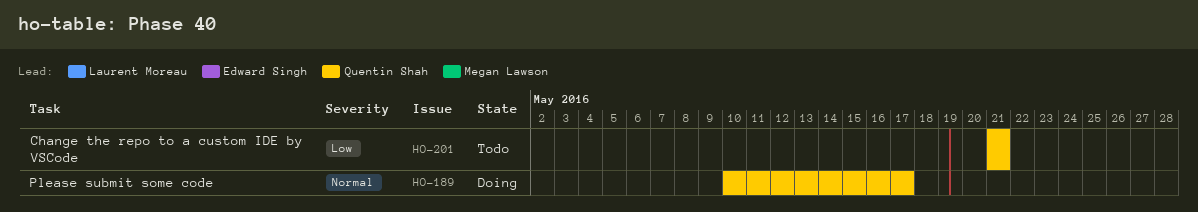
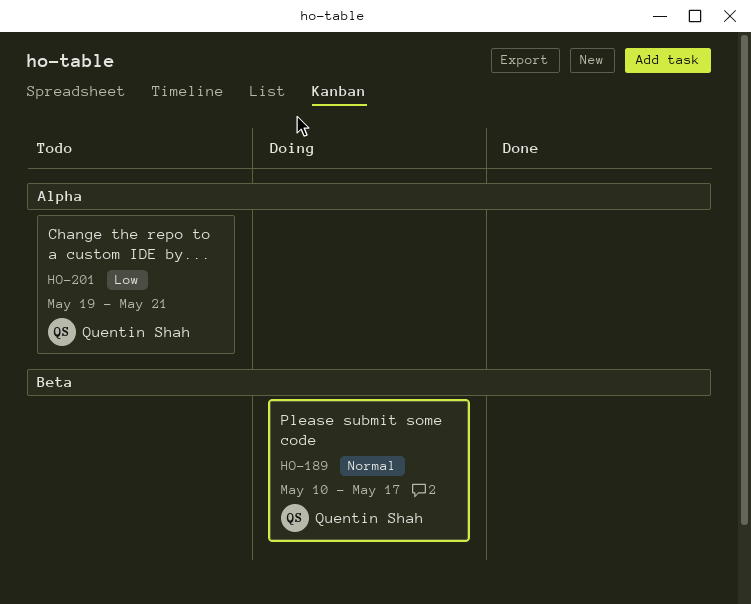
HO-201, start: May 21 -> May 19

